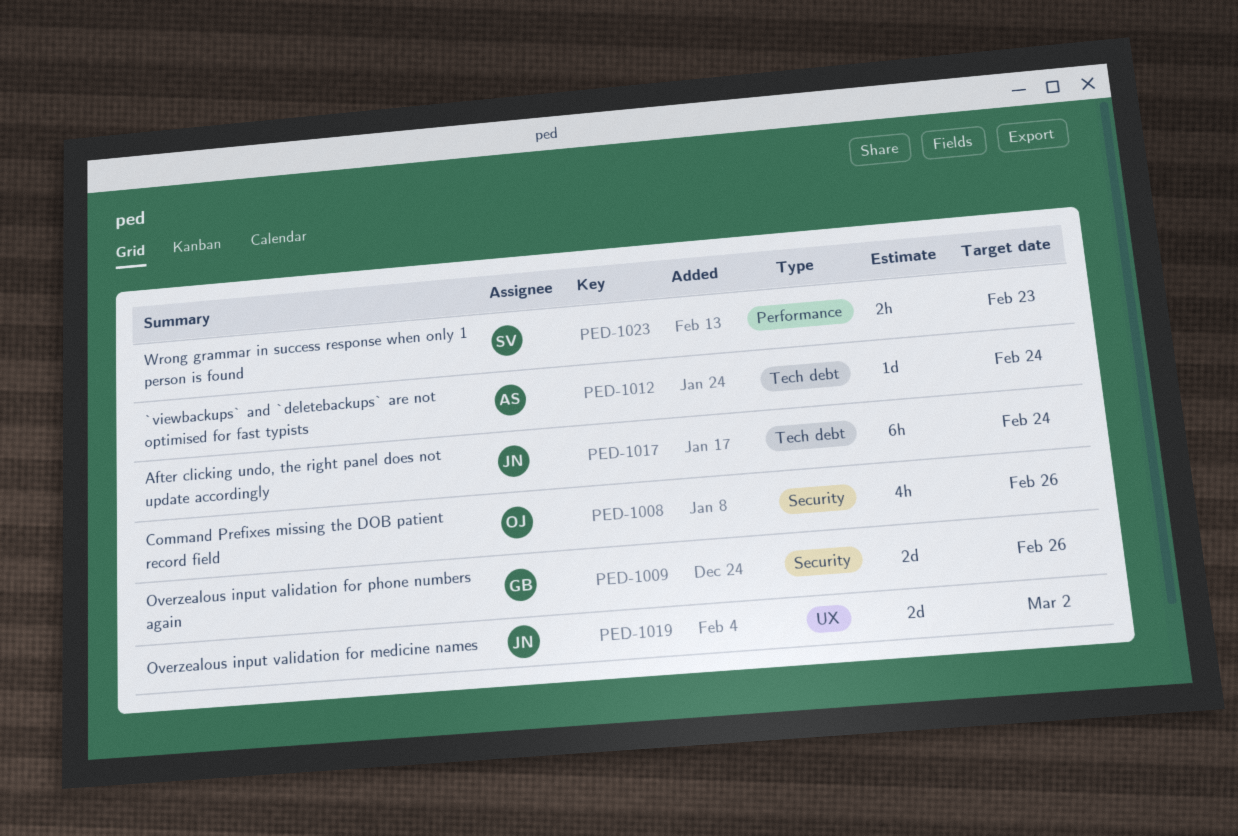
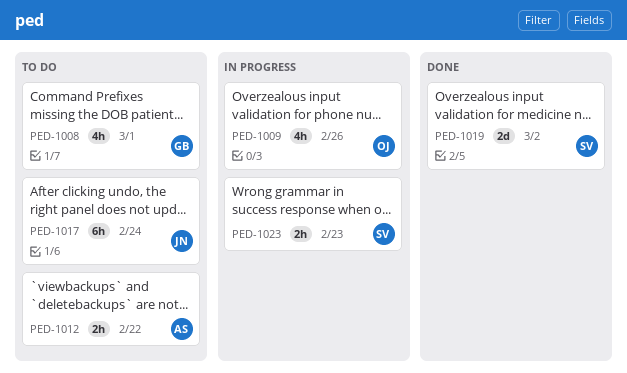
PED-1008, owner: OJ -> GB
PED-1008, due: Feb 26 -> Mar 1
PED-1009, owner: GB -> OJ
PED-1009, estimate: 2d -> 4h
PED-1012, estimate: 1d -> 2h
PED-1012, due: Feb 24 -> Feb 22
PED-1019, owner: JN -> SV

